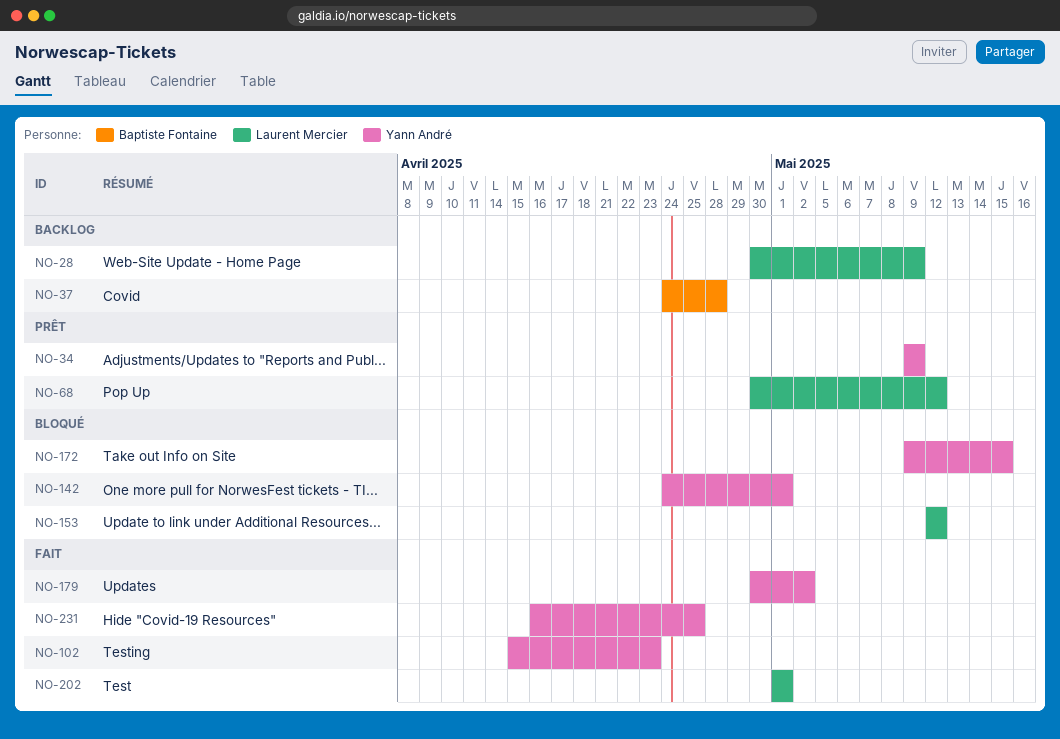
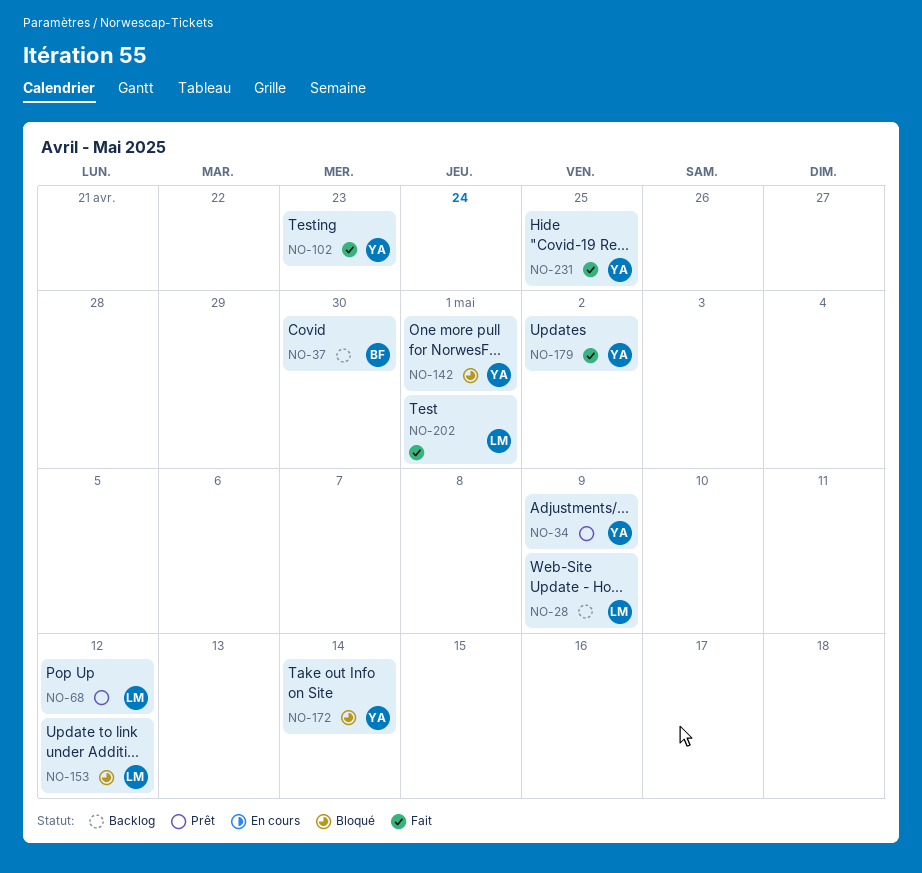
NO-37, due: Apr 28 -> Apr 30
NO-172, due: May 15 -> May 14

